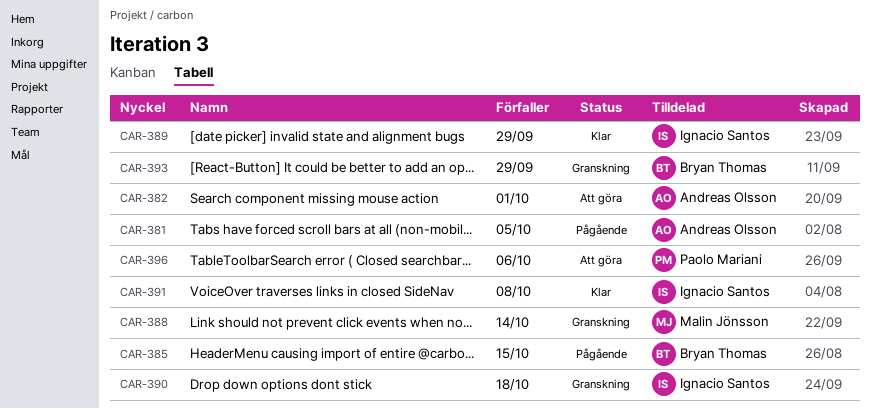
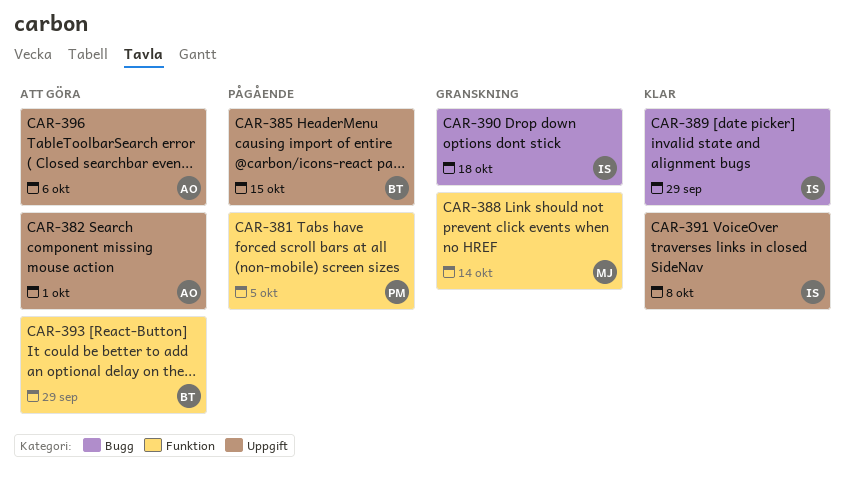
CAR-381, owner: Andreas Olsson -> Paolo Mariani
CAR-393, status: Granskning -> Att göra
CAR-396, owner: Paolo Mariani -> Andreas Olsson

